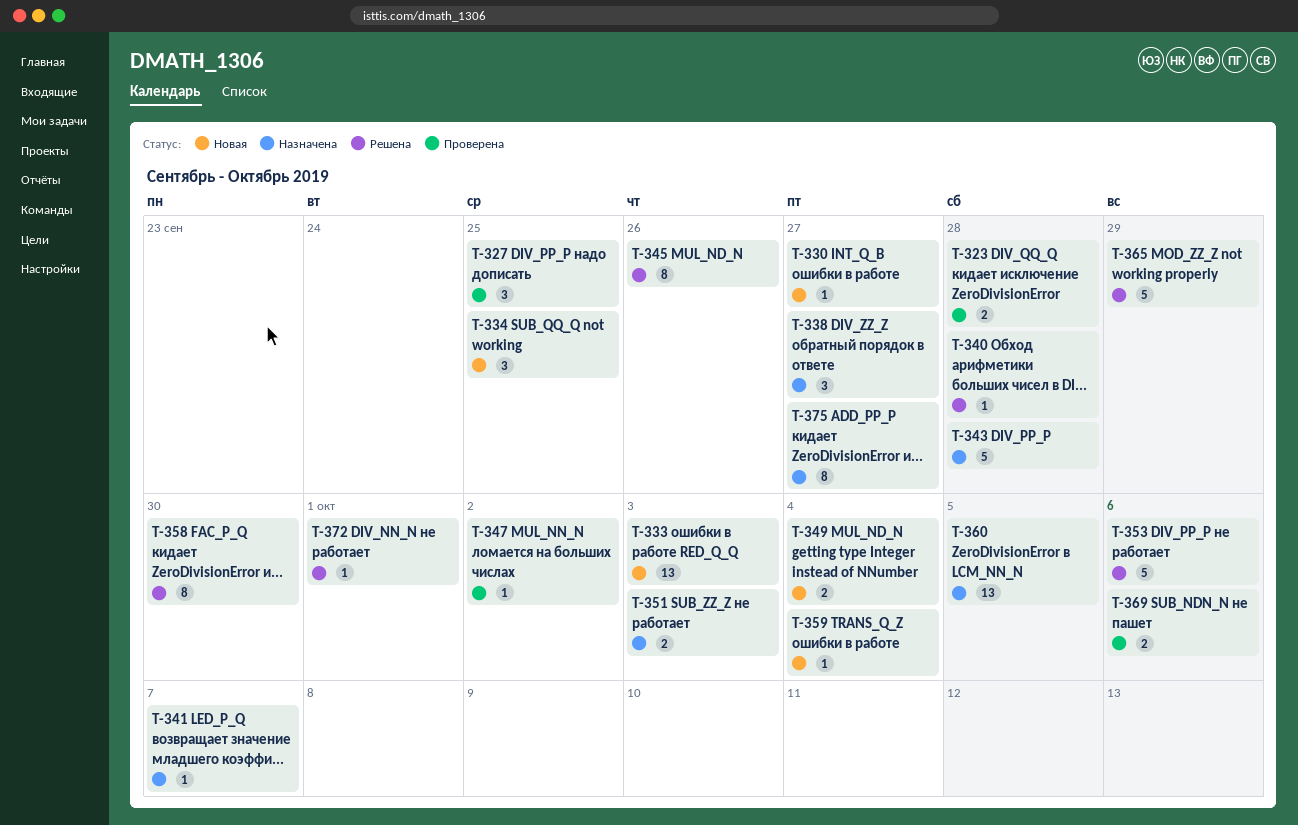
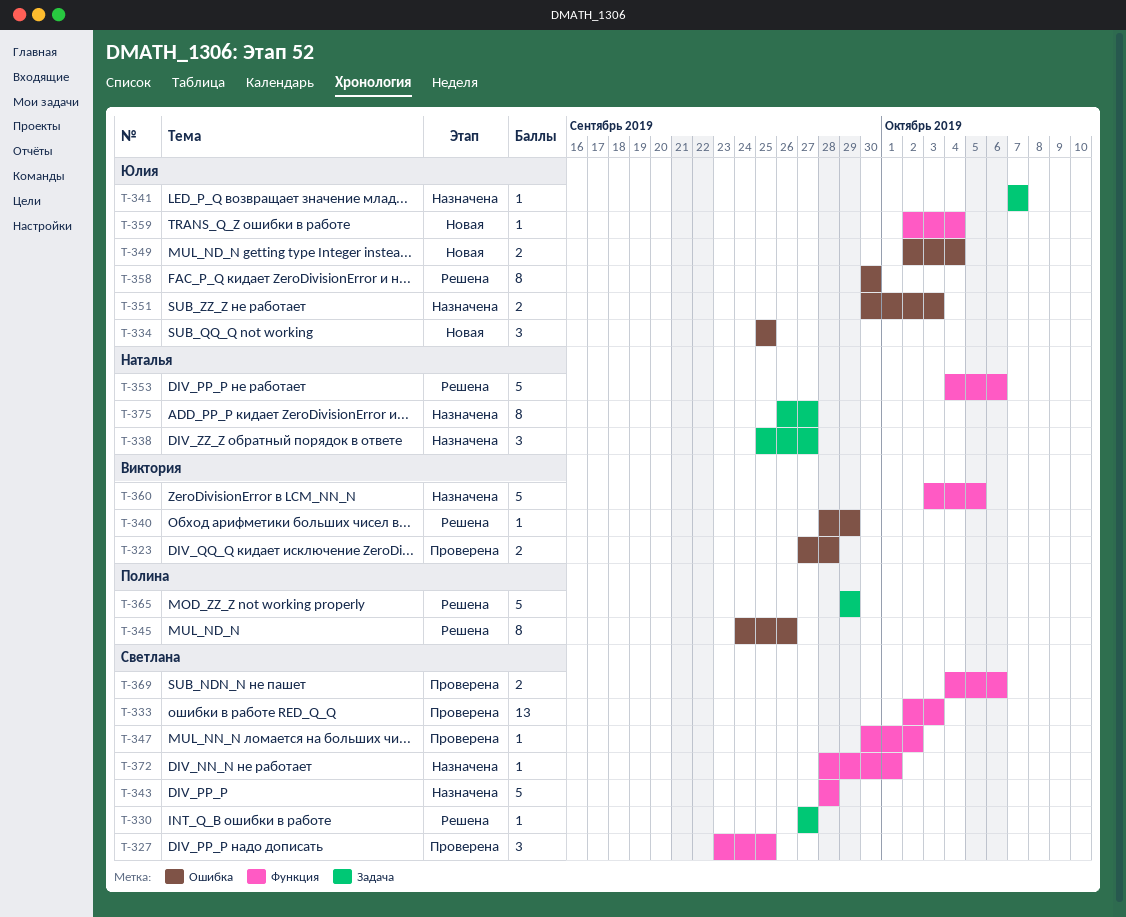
T-330, status: Новая -> Решена
T-333, status: Новая -> Проверена
T-340, due: Sep 28 -> Sep 29
T-360, estimate: 13 -> 5
T-372, status: Решена -> Назначена

